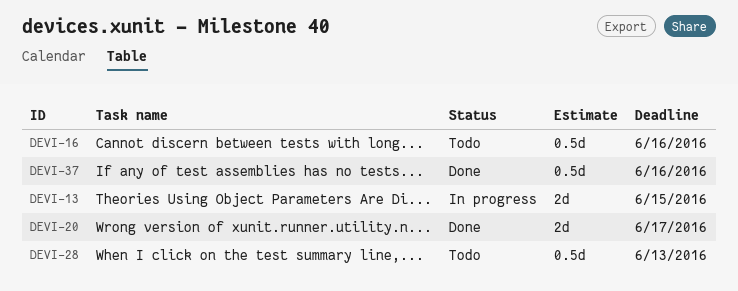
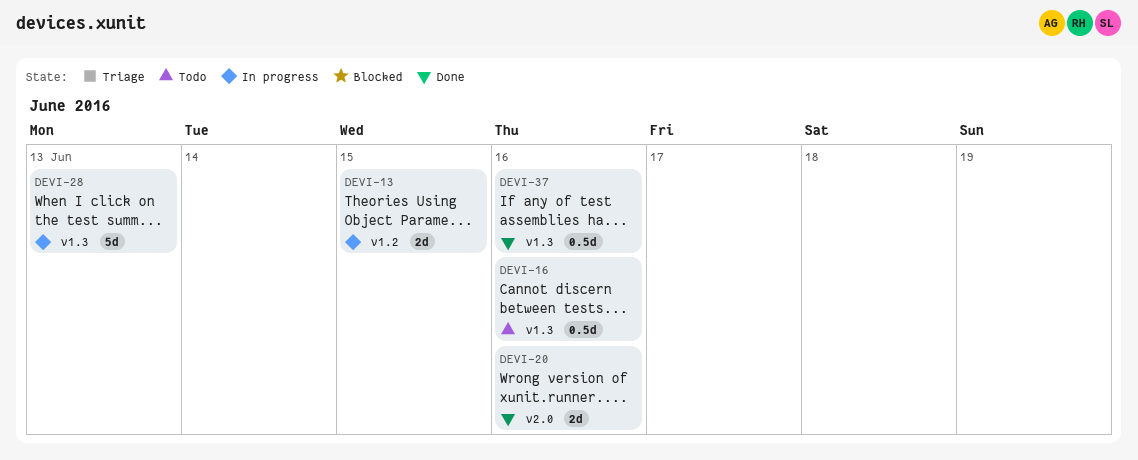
DEVI-20, due: Jun 17 -> Jun 16
DEVI-28, status: Todo -> In progress
DEVI-28, estimate: 0.5d -> 5d

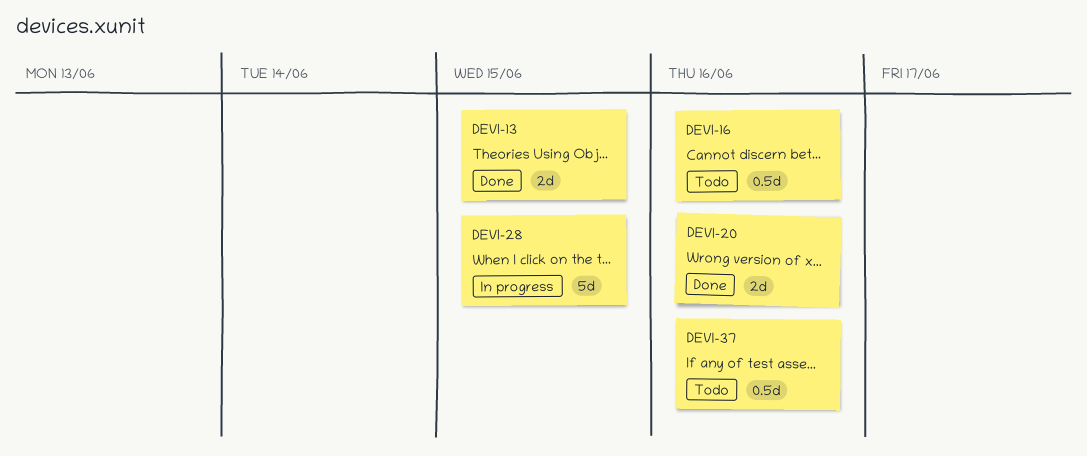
DEVI-13, status: In progress -> Done
DEVI-28, due: Jun 13 -> Jun 15
DEVI-37, status: Done -> Todo

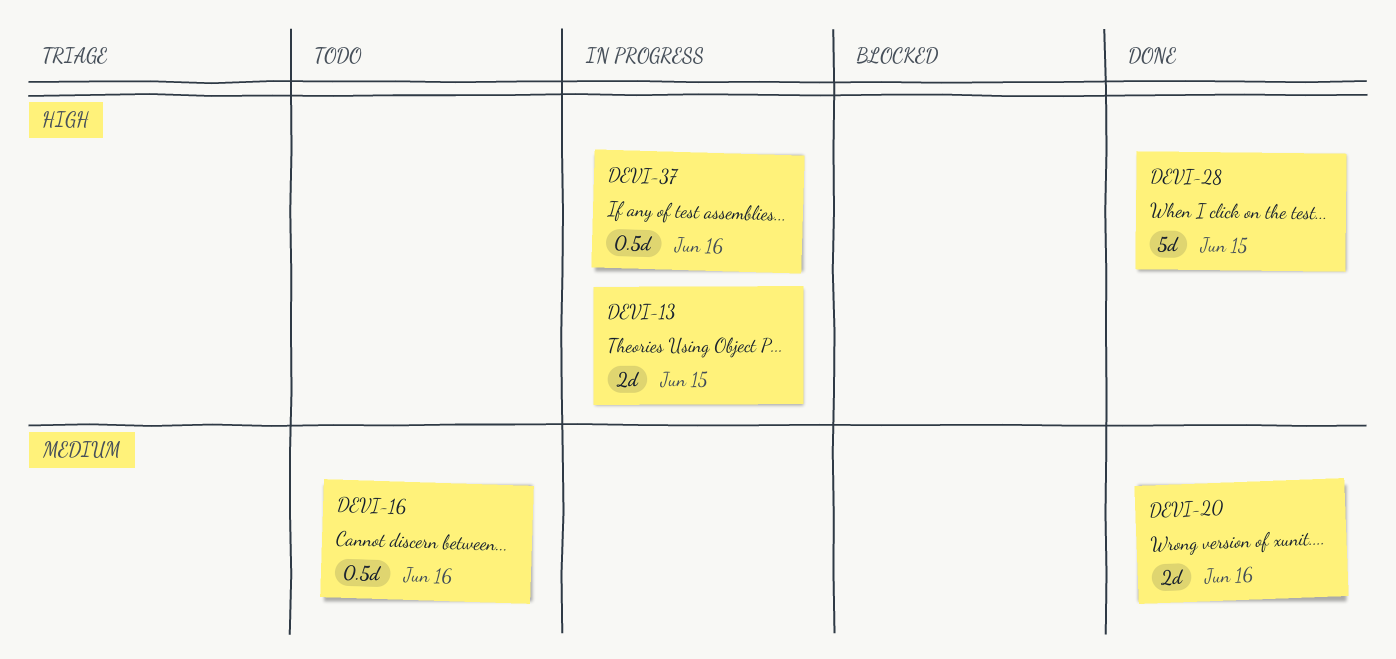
DEVI-13, status: Done -> In progress
DEVI-28, status: In progress -> Done
DEVI-37, status: Todo -> In progress

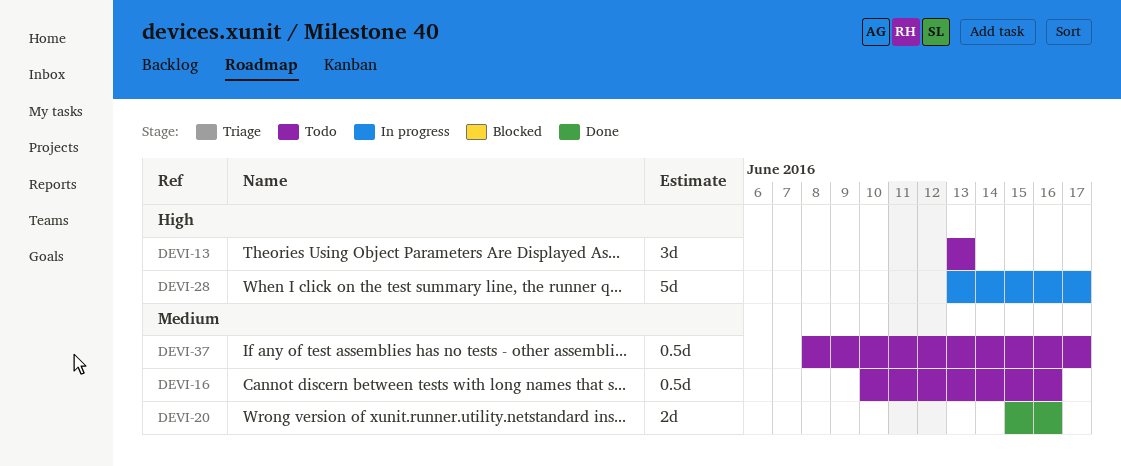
DEVI-13, status: In progress -> Todo
DEVI-13, estimate: 2d -> 3d
DEVI-13, due: Jun 15 -> Jun 13
DEVI-28, status: Done -> In progress
DEVI-28, due: Jun 15 -> Jun 17
DEVI-37, status: In progress -> Todo
DEVI-37, priority: High -> Medium
DEVI-37, due: Jun 16 -> Jun 17

